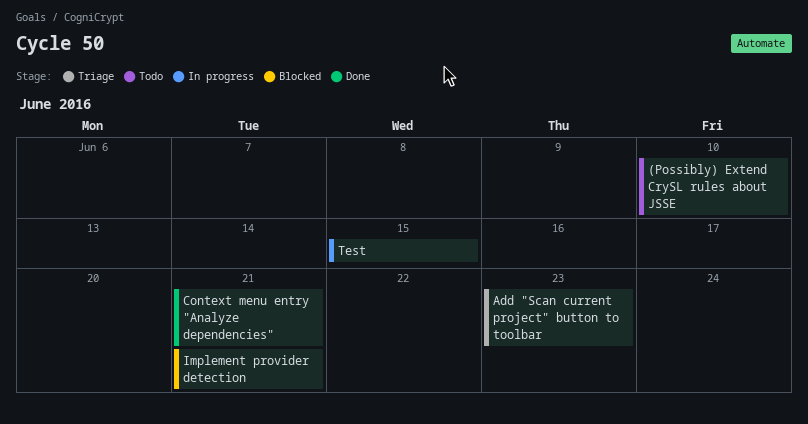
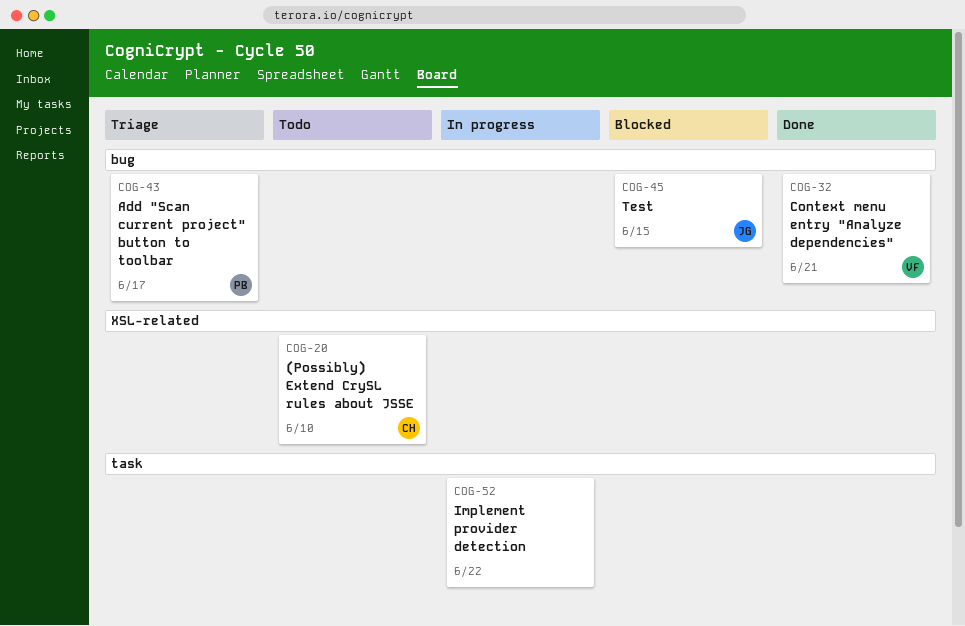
Add "Scan current project" button to toolbar, due: Jun 23 -> Jun 17
Implement provider detection, status: Blocked -> In progress
Implement provider detection, due: Jun 21 -> Jun 22
Test, status: In progress -> Blocked

